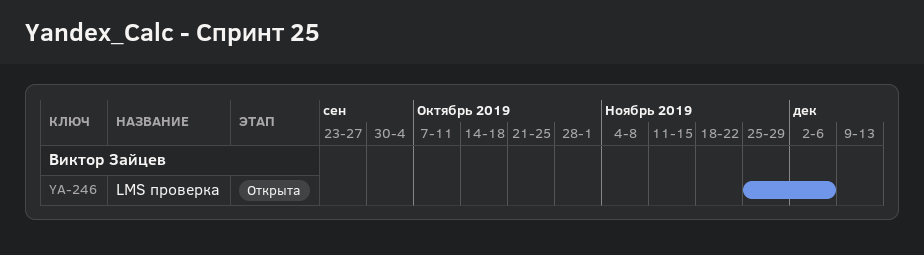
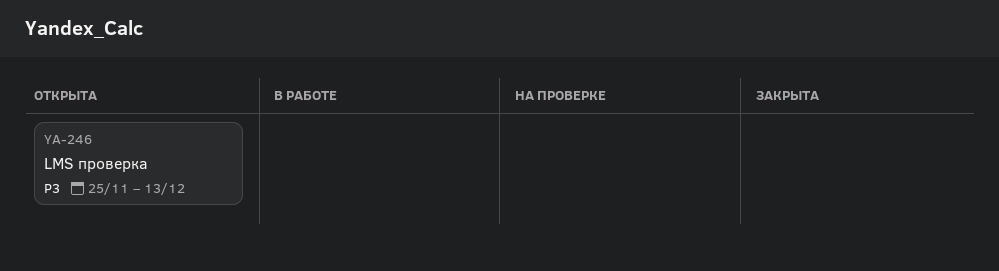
YA-246, due: Dec 6 -> Dec 13

